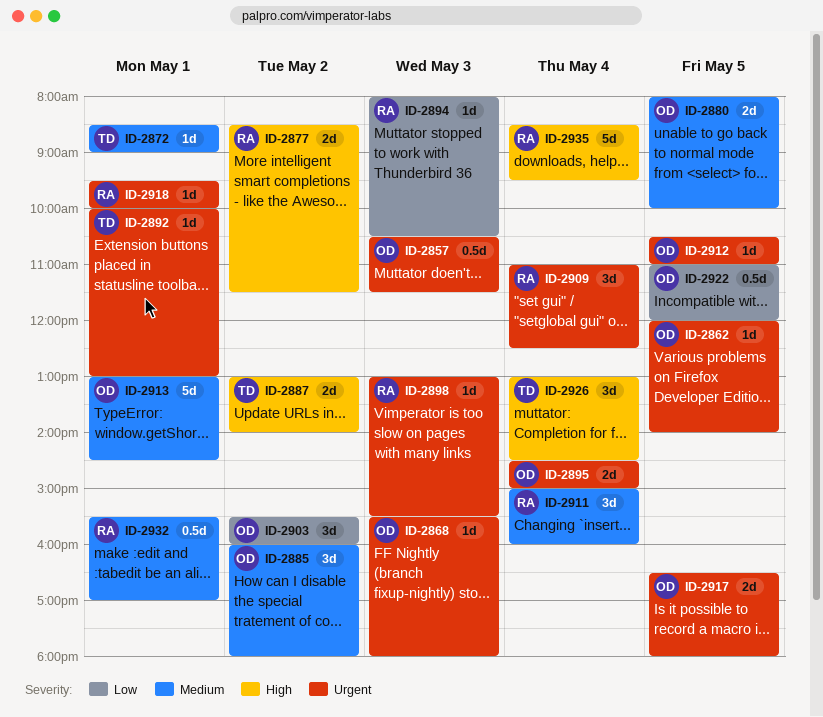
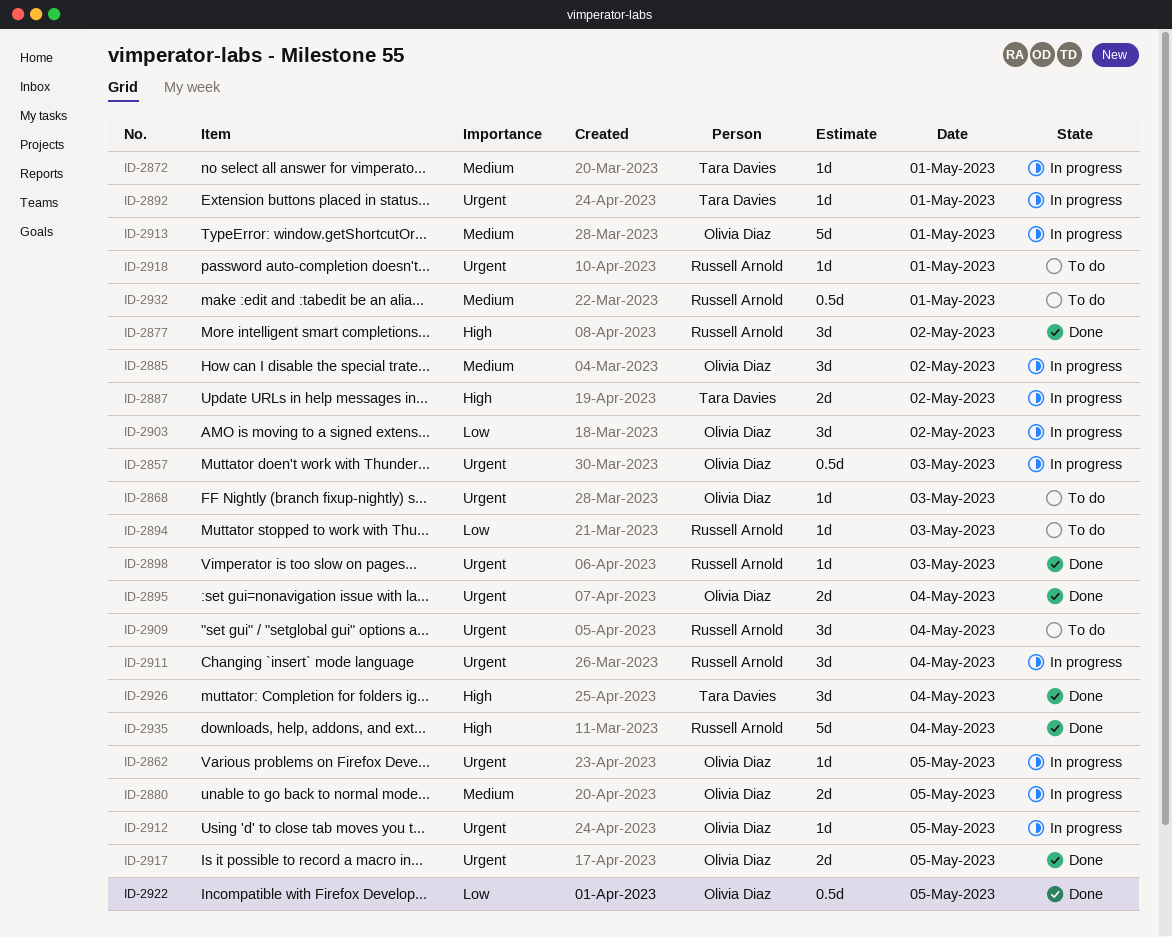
ID-2877, estimate: 2d -> 3d
ID-2911, priority: Medium -> Urgent

